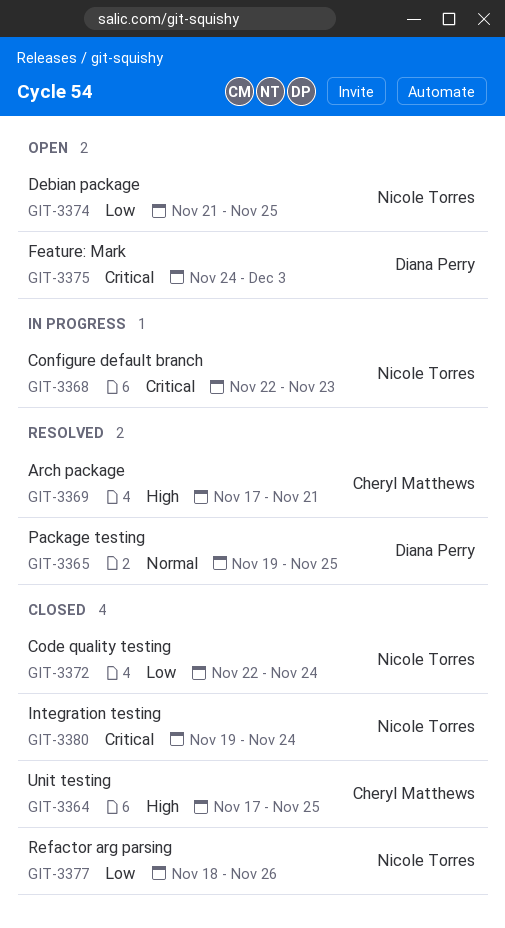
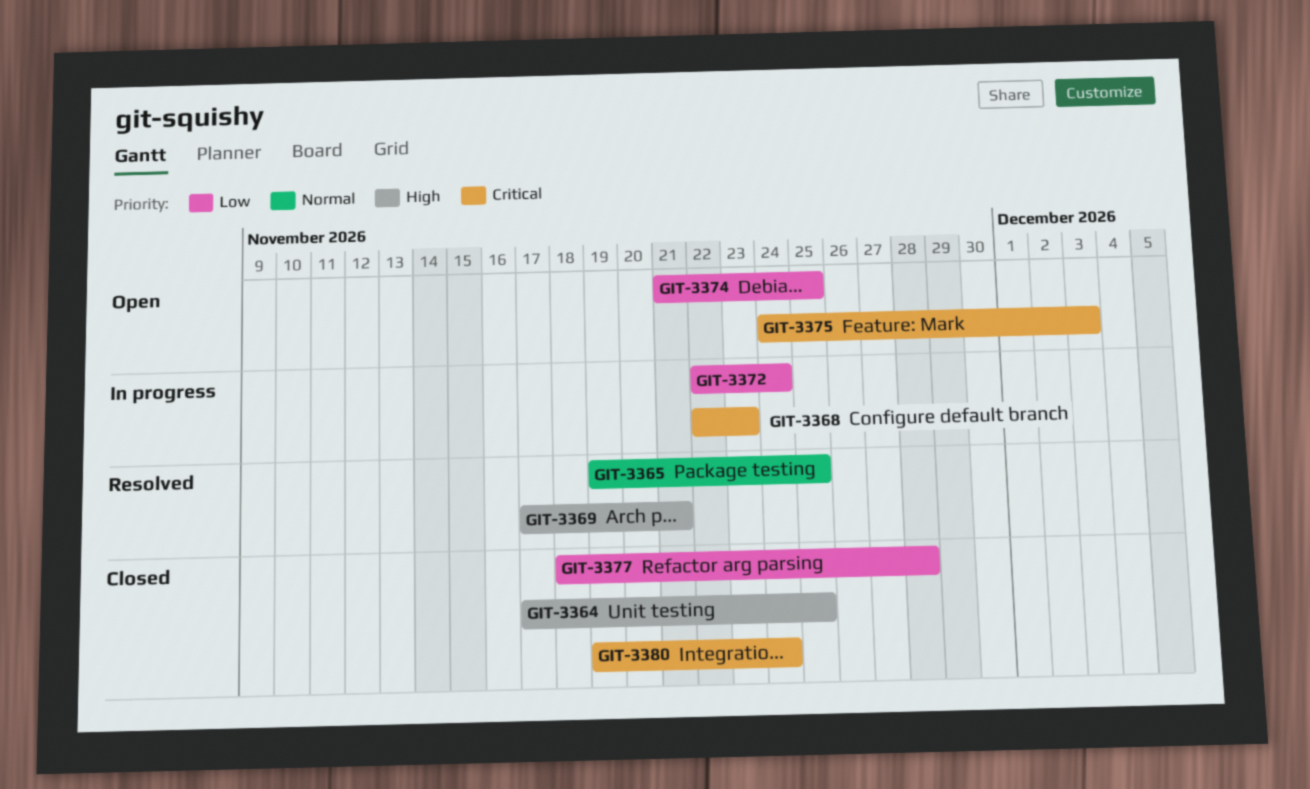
GIT-3372, status: Closed -> In progress
GIT-3377, due: Nov 26 -> Nov 28

